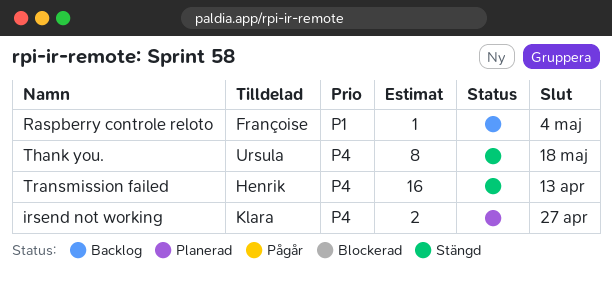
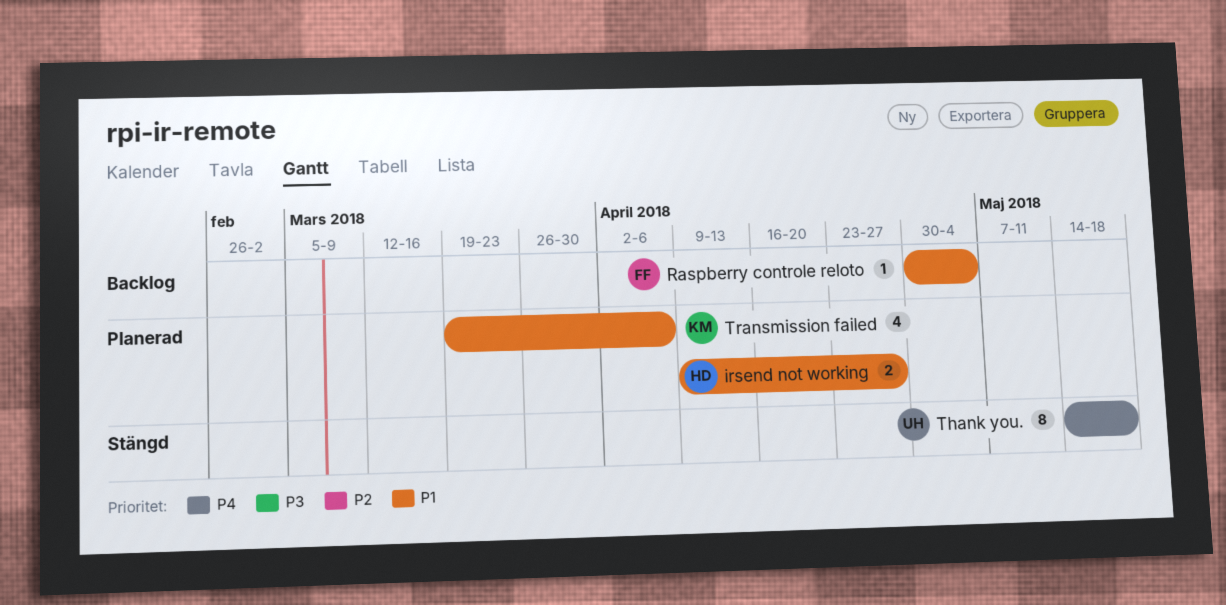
irsend not working, owner: Klara -> Henrik
irsend not working, priority: P4 -> P1
Transmission failed, status: Stängd -> Planerad
Transmission failed, owner: Henrik -> Klara
Transmission failed, priority: P4 -> P1
Transmission failed, estimate: 16 -> 4
Transmission failed, due: Apr 13 -> Apr 6

